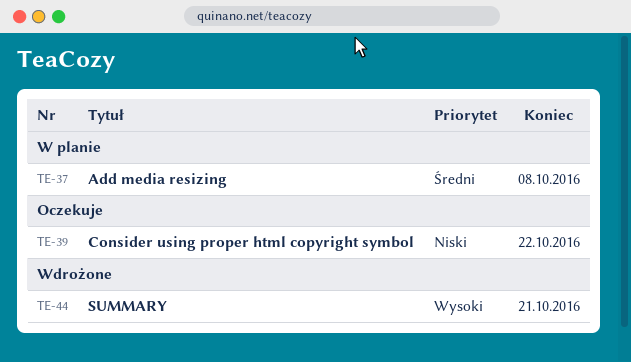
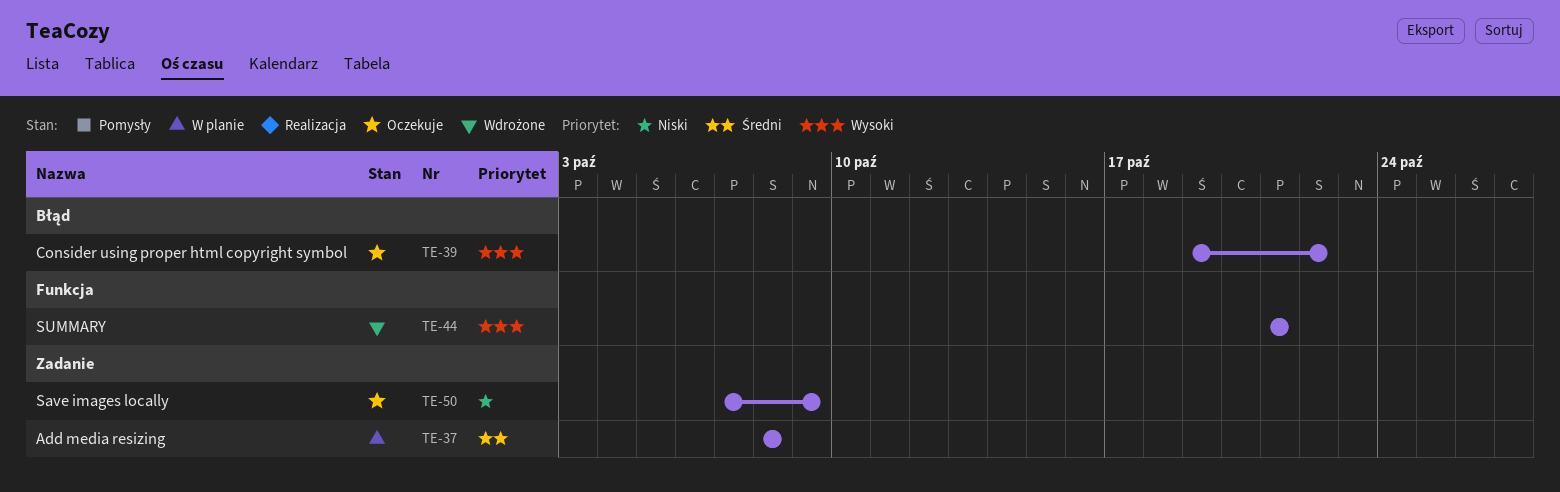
TE-39, priority: Niski -> Wysoki
TE-50: none -> present

